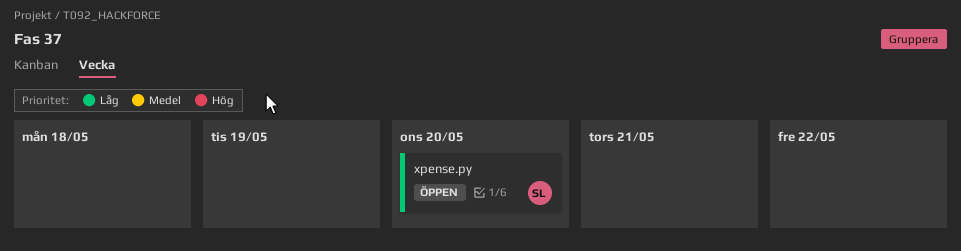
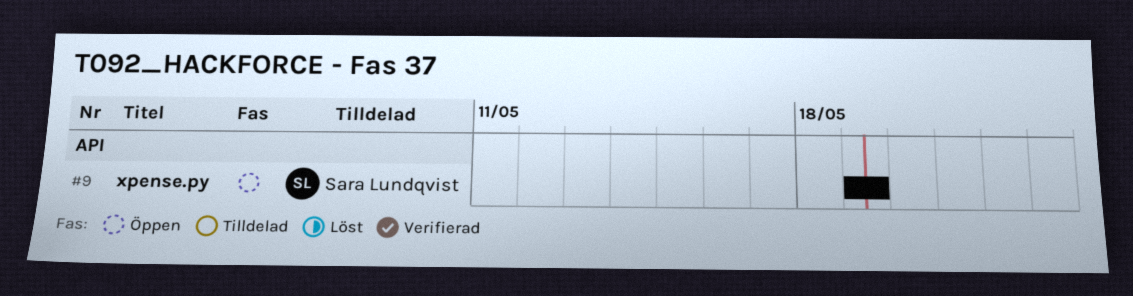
xpense.py, due: May 20 -> May 19

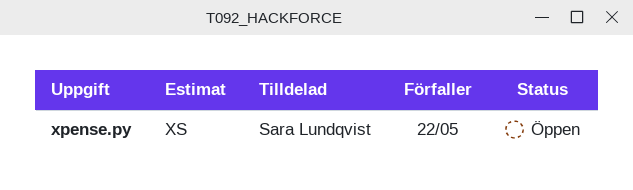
xpense.py, due: May 19 -> May 22

